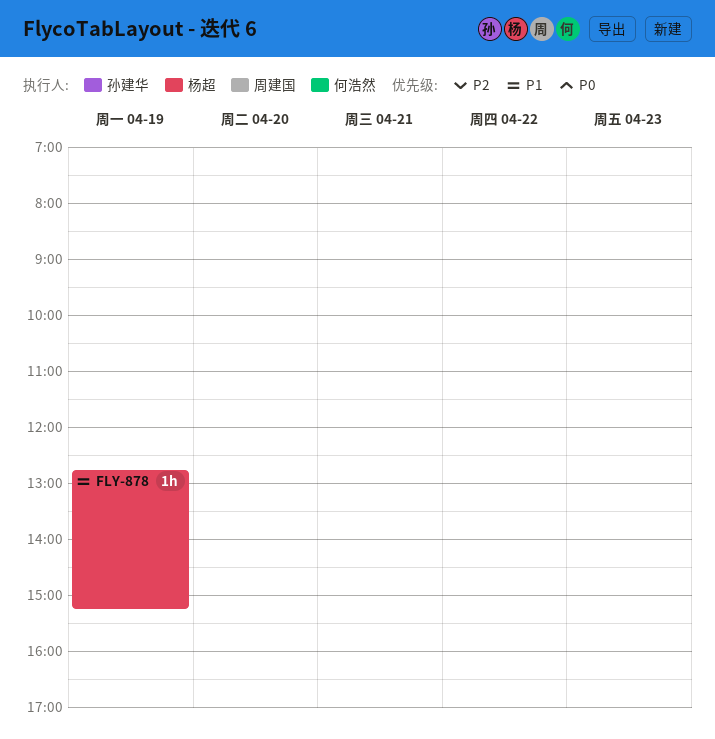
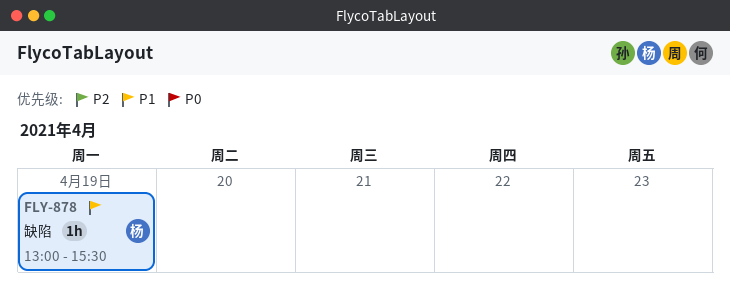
FLY-878, begins: 12:45 -> 13:00
FLY-878, ends: 15:15 -> 15:30

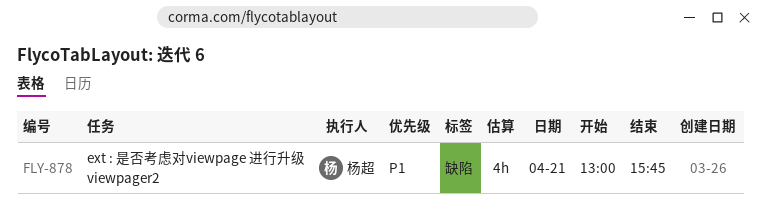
FLY-878, estimate: 1h -> 4h
FLY-878, day: Apr 19 -> Apr 21
FLY-878, ends: 15:30 -> 15:45

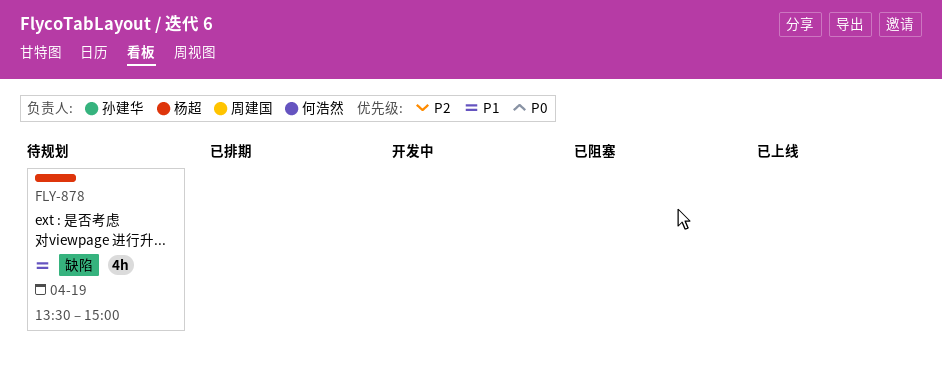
FLY-878, day: Apr 21 -> Apr 19
FLY-878, begins: 13:00 -> 13:30
FLY-878, ends: 15:45 -> 15:00

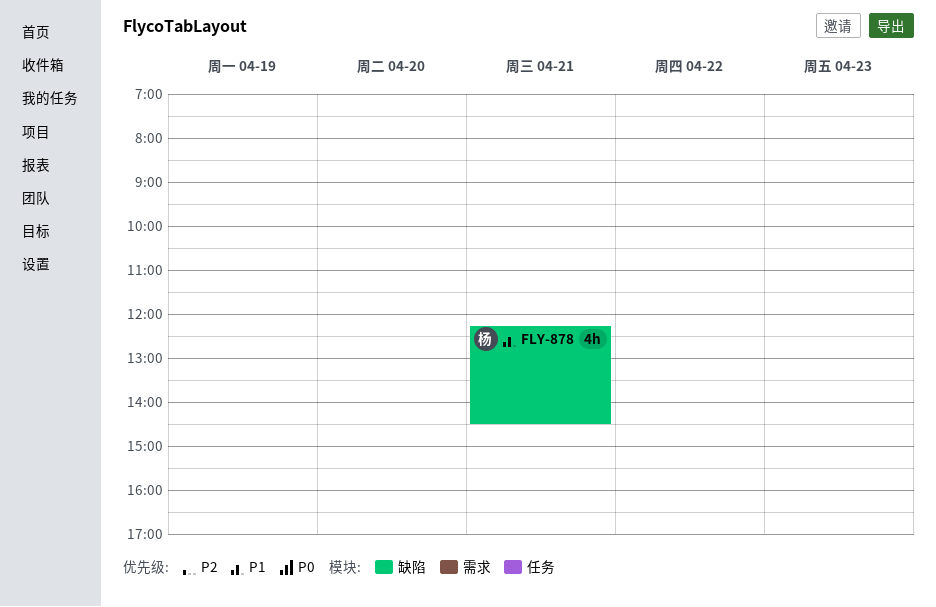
FLY-878, day: Apr 19 -> Apr 21
FLY-878, begins: 13:30 -> 12:15
FLY-878, ends: 15:00 -> 14:30

